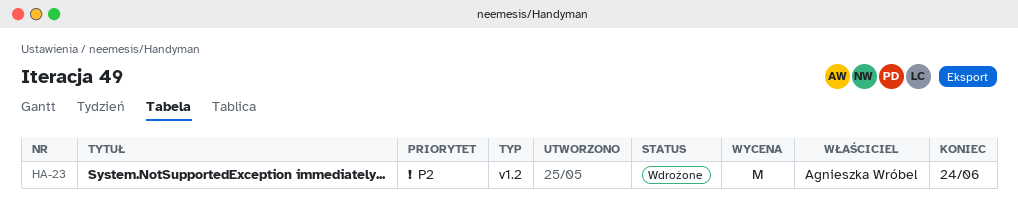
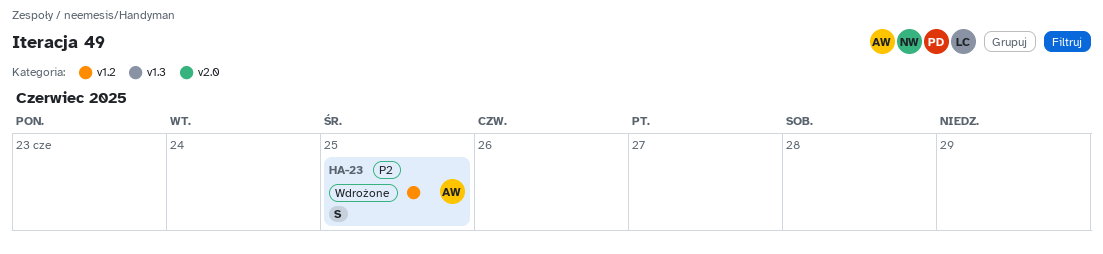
HA-23, estimate: M -> S
HA-23, due: Jun 24 -> Jun 25

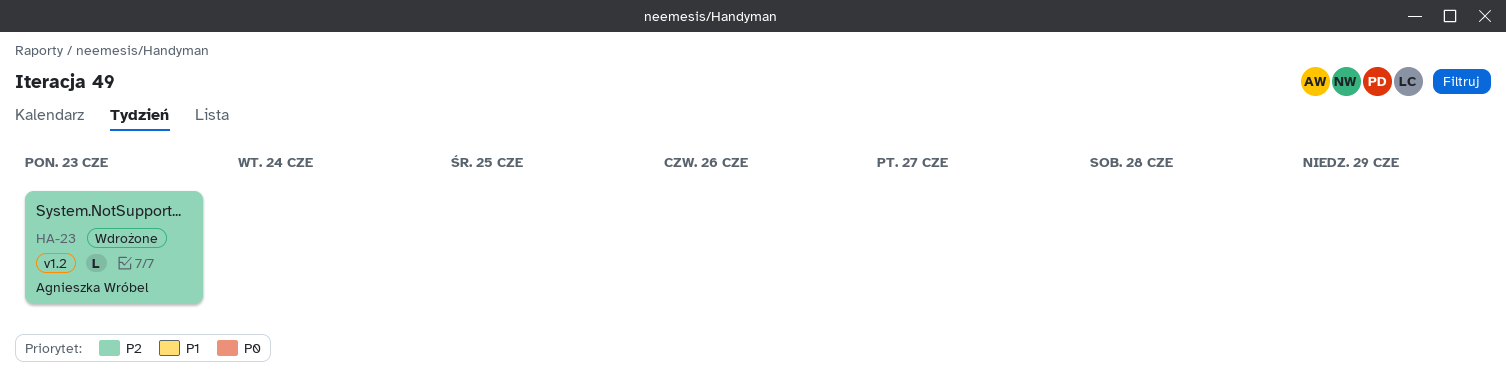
HA-23, estimate: S -> L
HA-23, due: Jun 25 -> Jun 23

